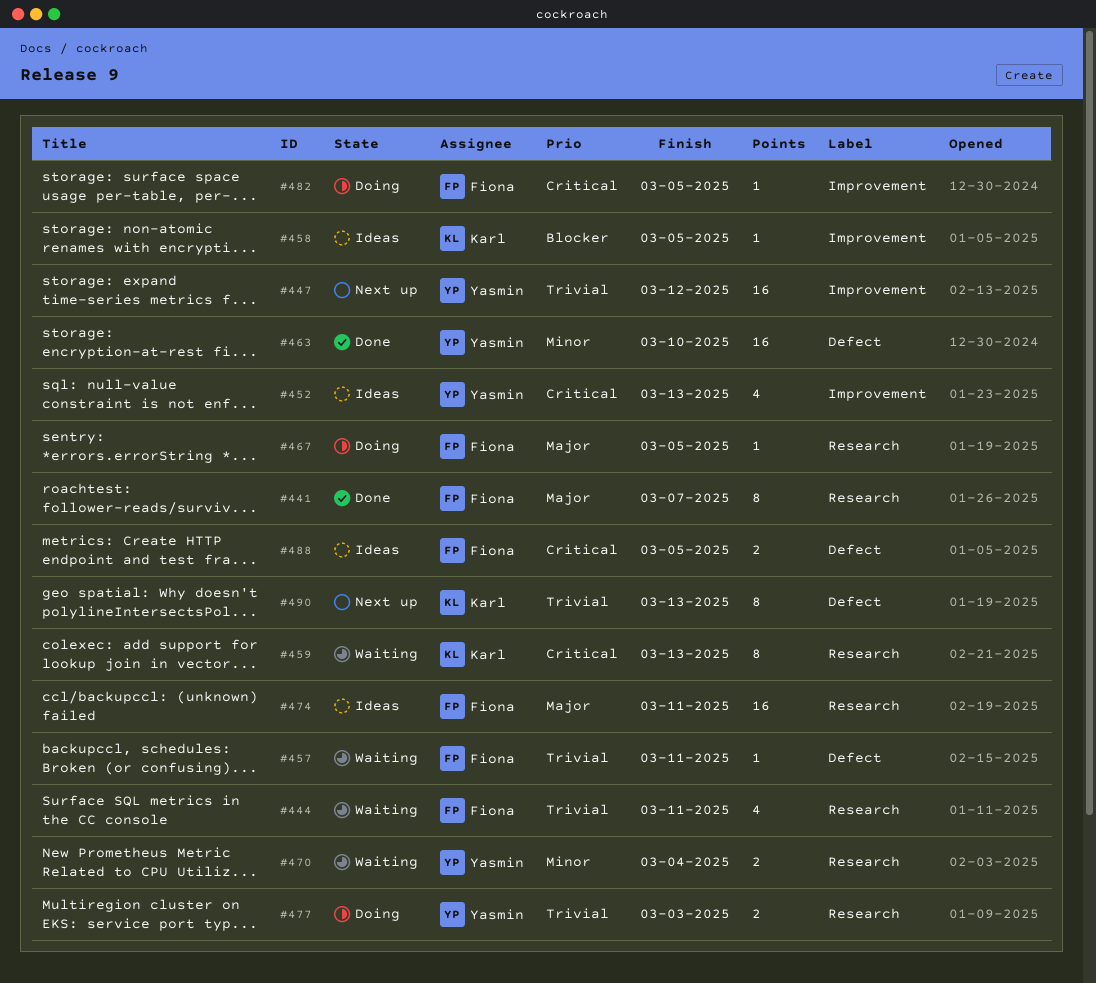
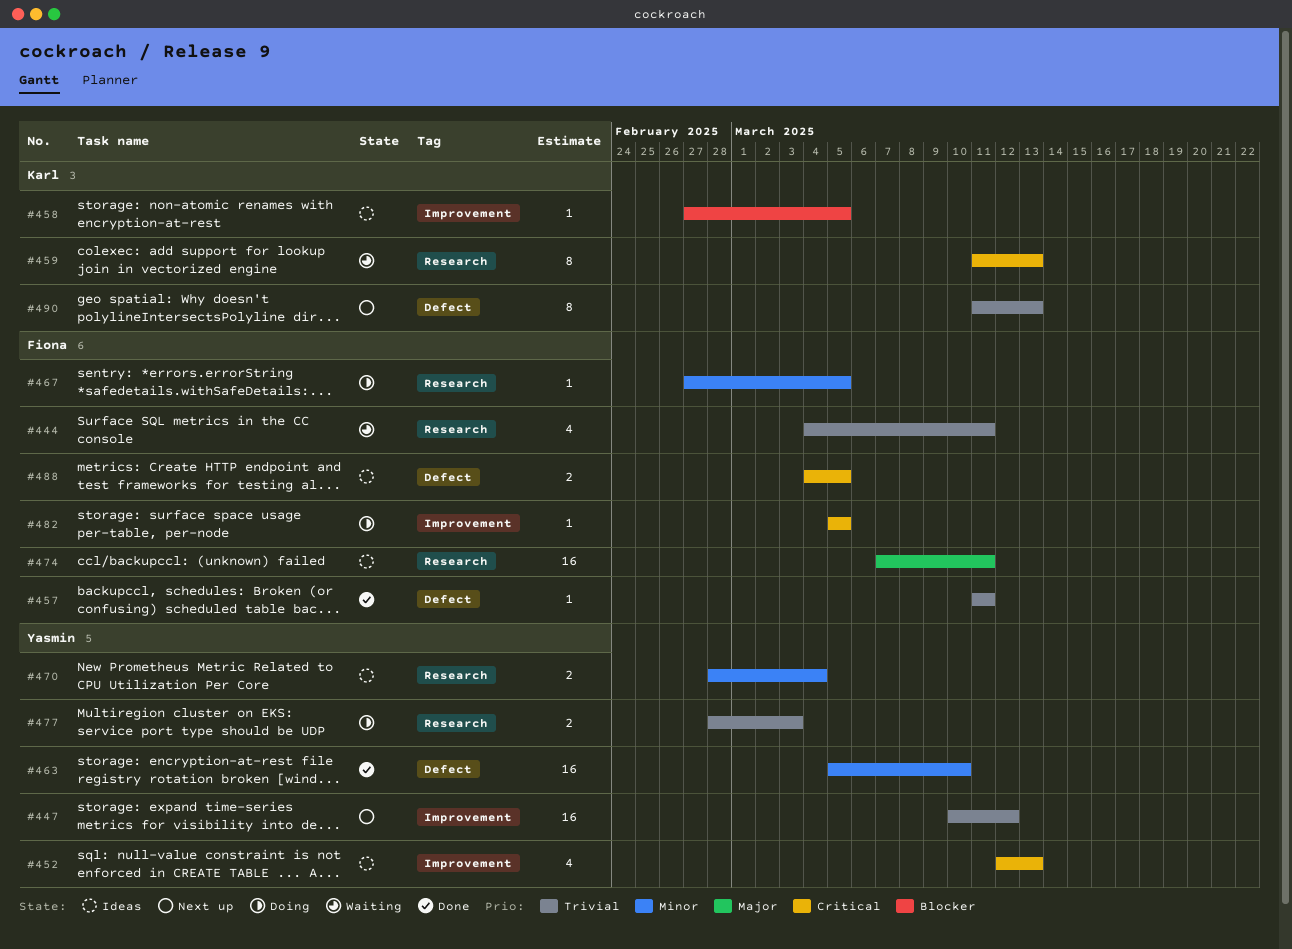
#441: present -> none
#457, status: Waiting -> Done
#467, priority: Major -> Minor
#470, status: Waiting -> Ideas

